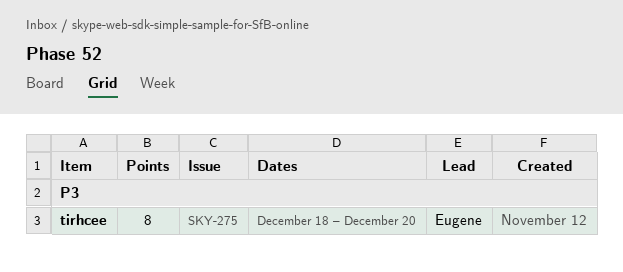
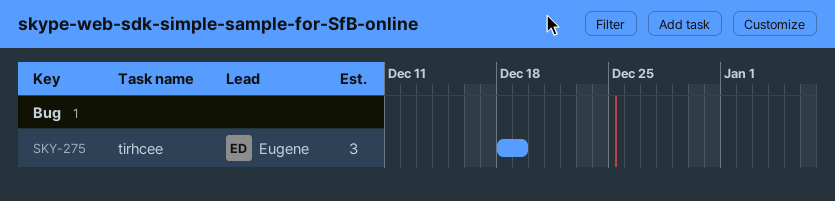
SKY-275, estimate: 8 -> 3
SKY-275, due: Dec 20 -> Dec 19

